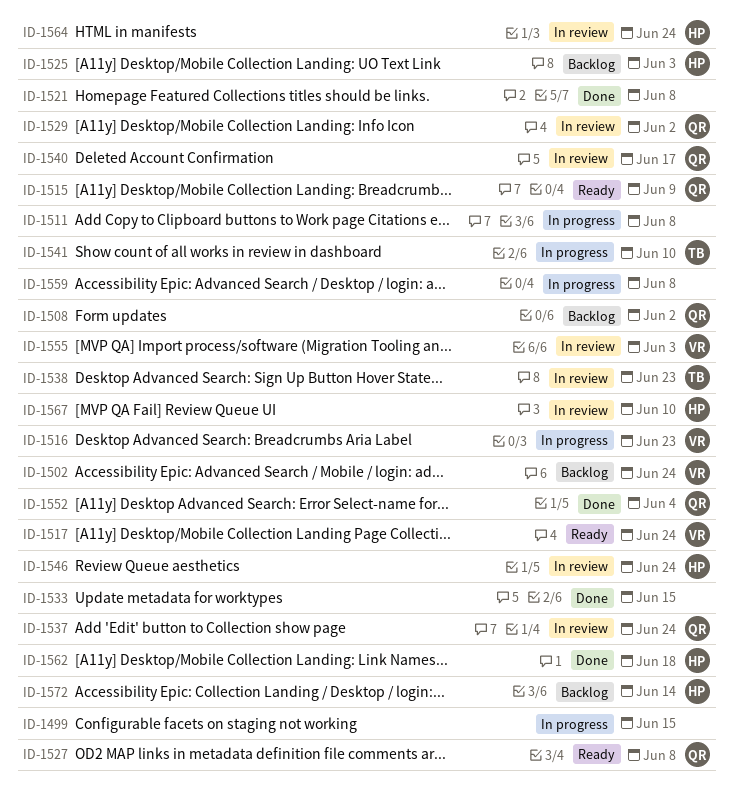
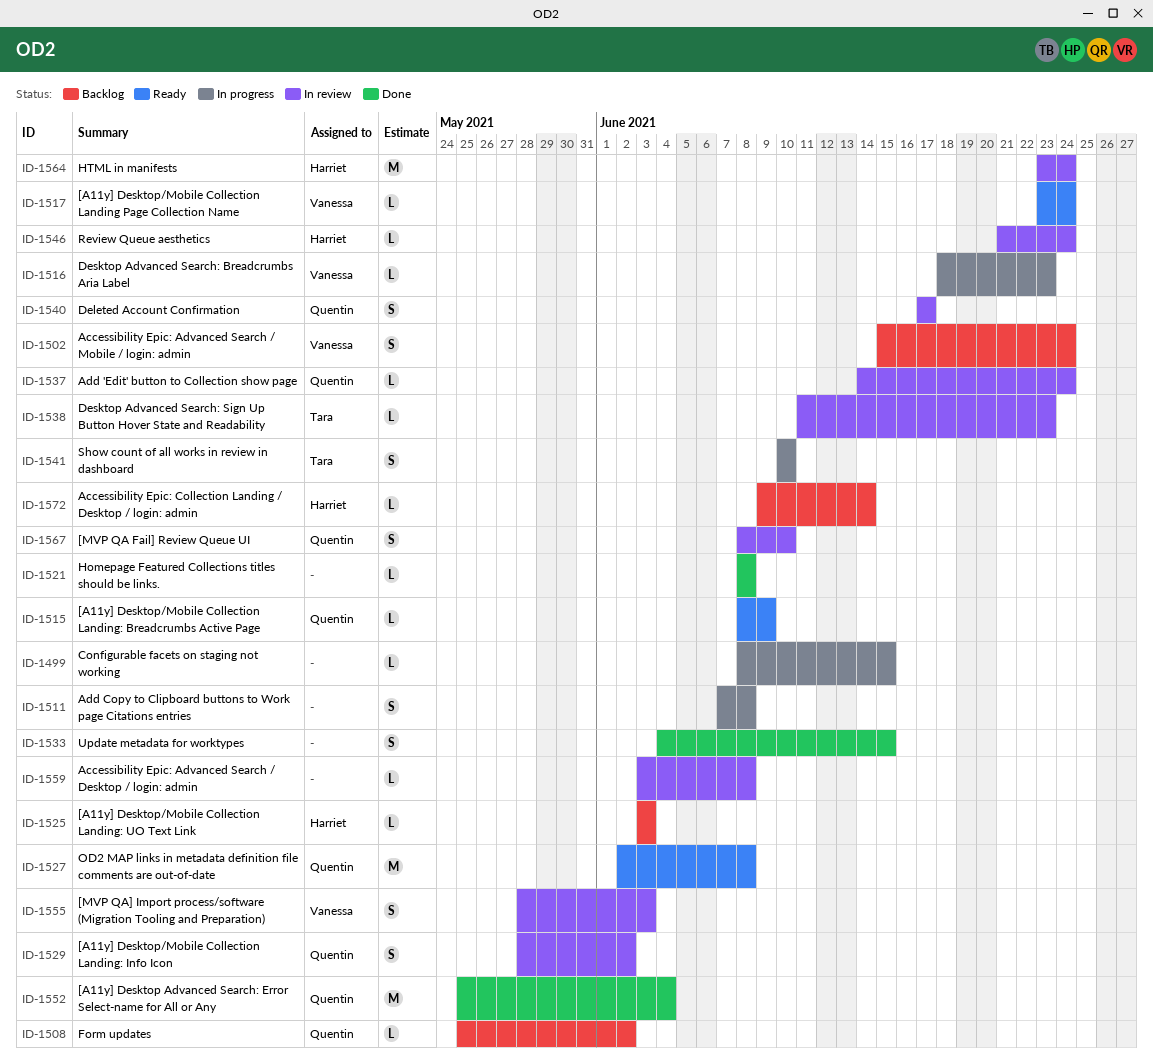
ID-1559, status: In progress -> In review
ID-1562: present -> none
ID-1567, owner: Harriet -> Quentin

